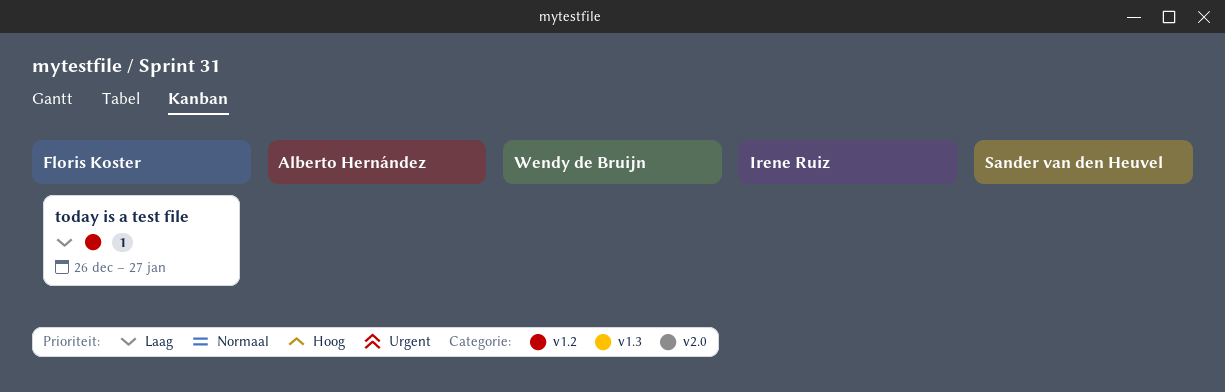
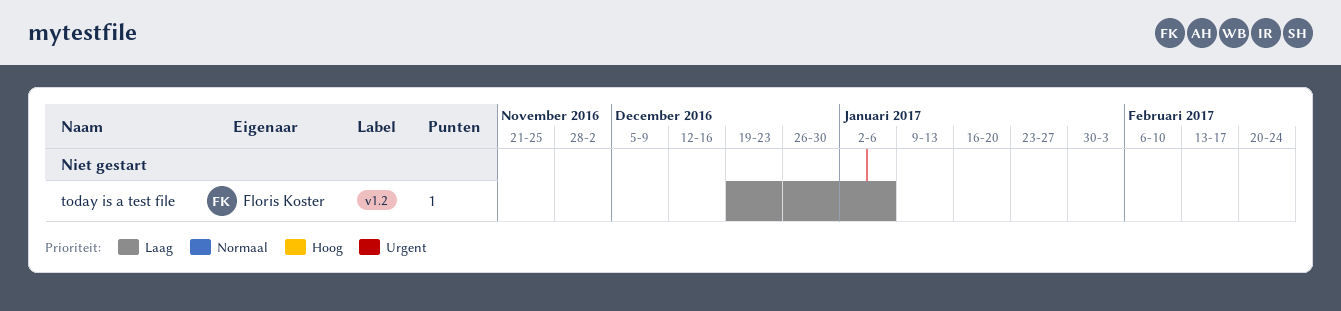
today is a test file, start: Dec 26 -> Dec 19
today is a test file, due: Jan 27 -> Jan 6

